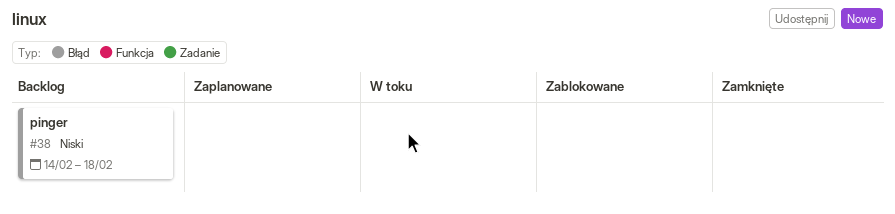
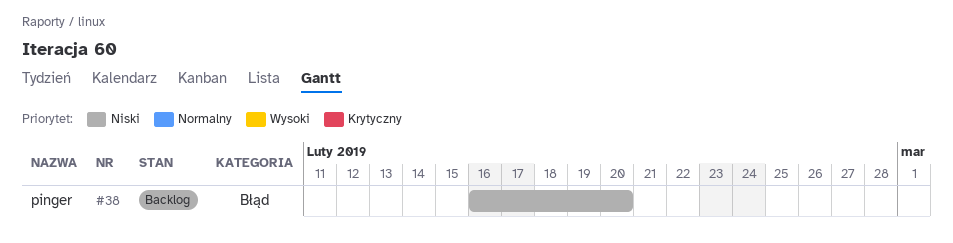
#38, start: Feb 14 -> Feb 16
#38, due: Feb 18 -> Feb 20

